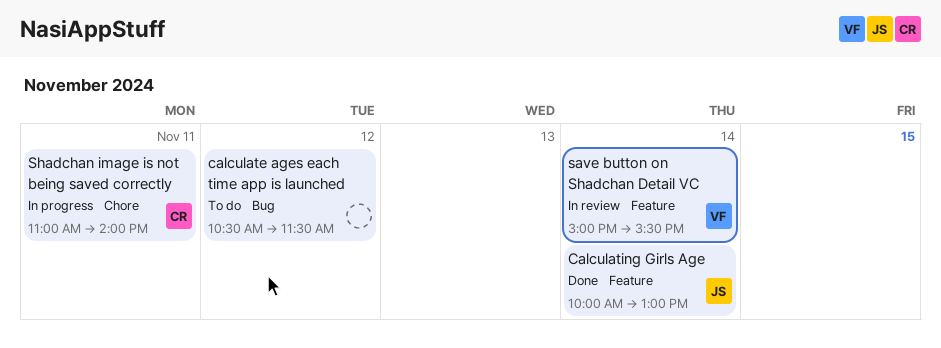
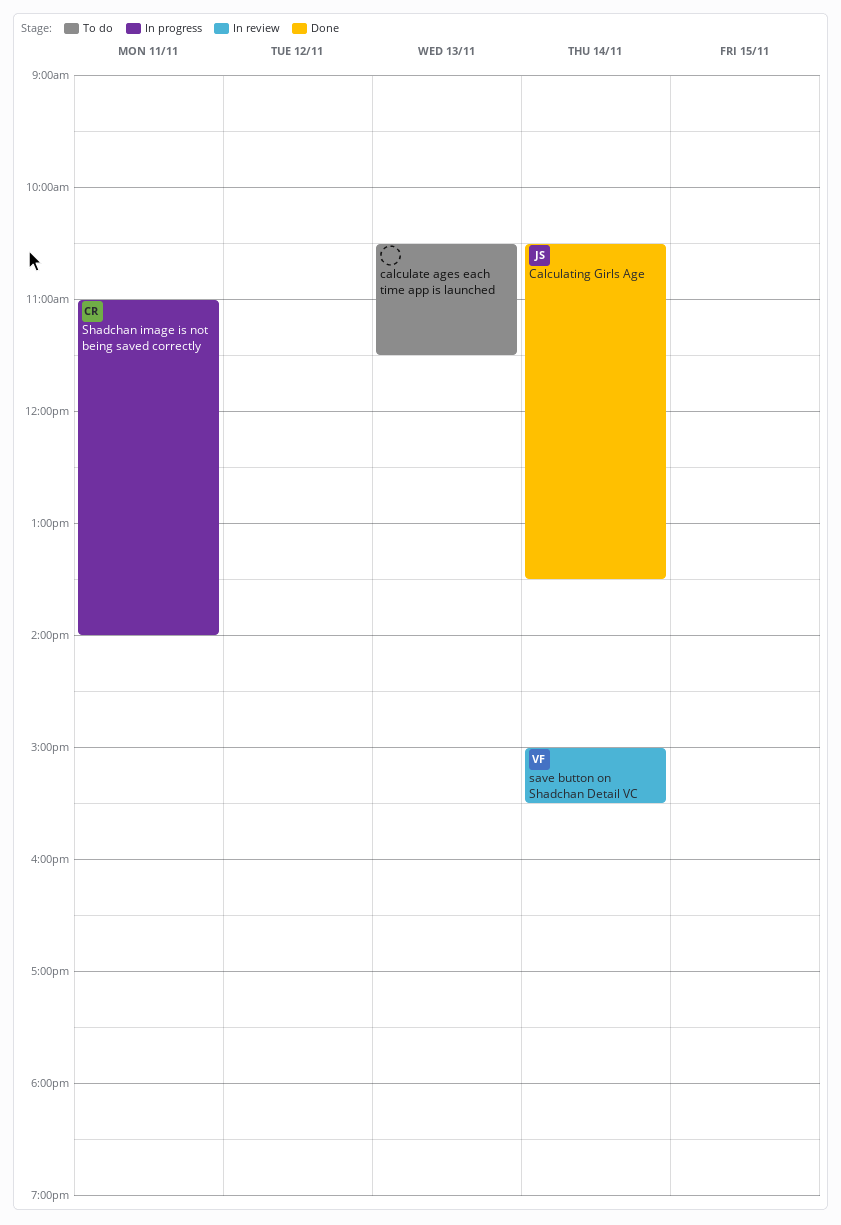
calculate ages each time app is launched, day: Nov 12 -> Nov 13
Calculating Girls Age, begins: 10:00 -> 10:30
Calculating Girls Age, ends: 13:00 -> 13:30

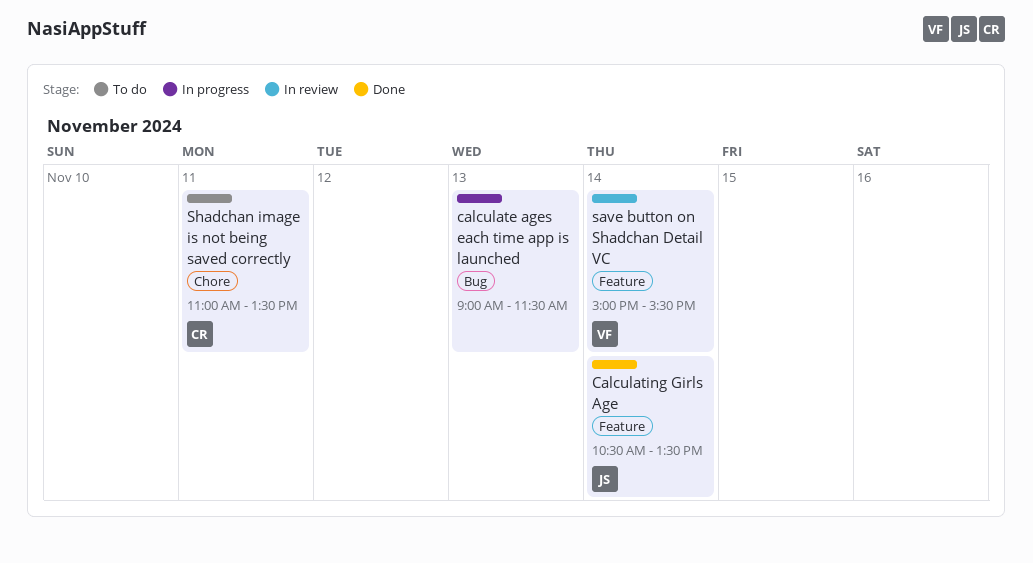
calculate ages each time app is launched, status: To do -> In progress
calculate ages each time app is launched, begins: 10:30 -> 09:00
Shadchan image is not being saved correctly, status: In progress -> To do
Shadchan image is not being saved correctly, ends: 14:00 -> 13:30

